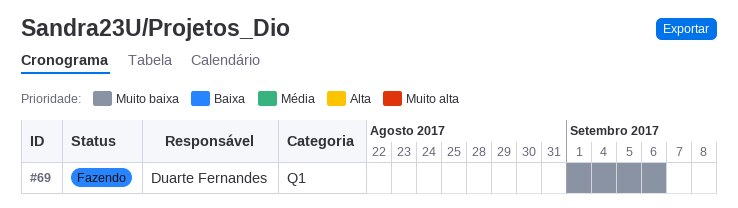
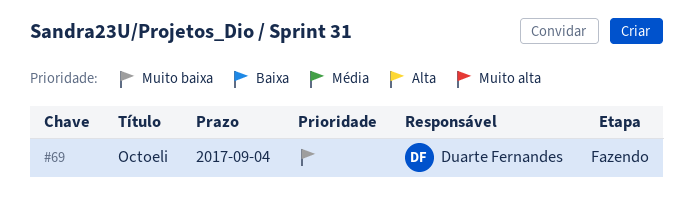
#69, due: Sep 6 -> Sep 4

